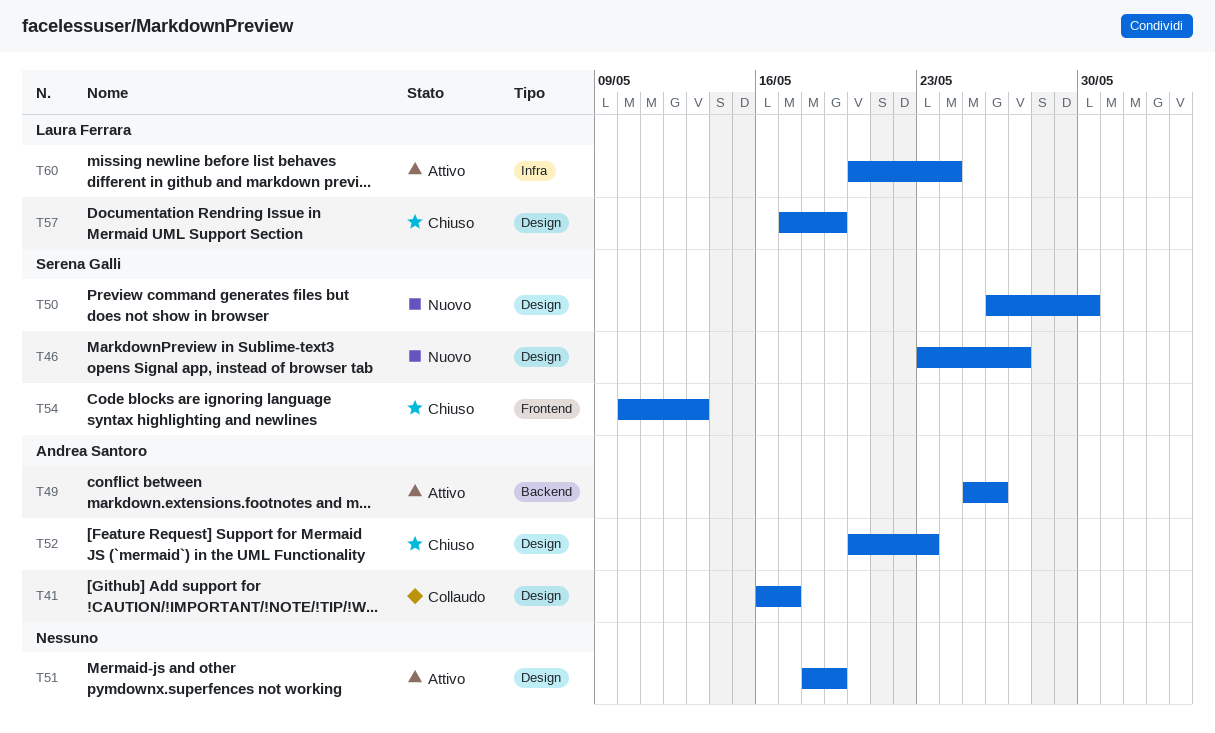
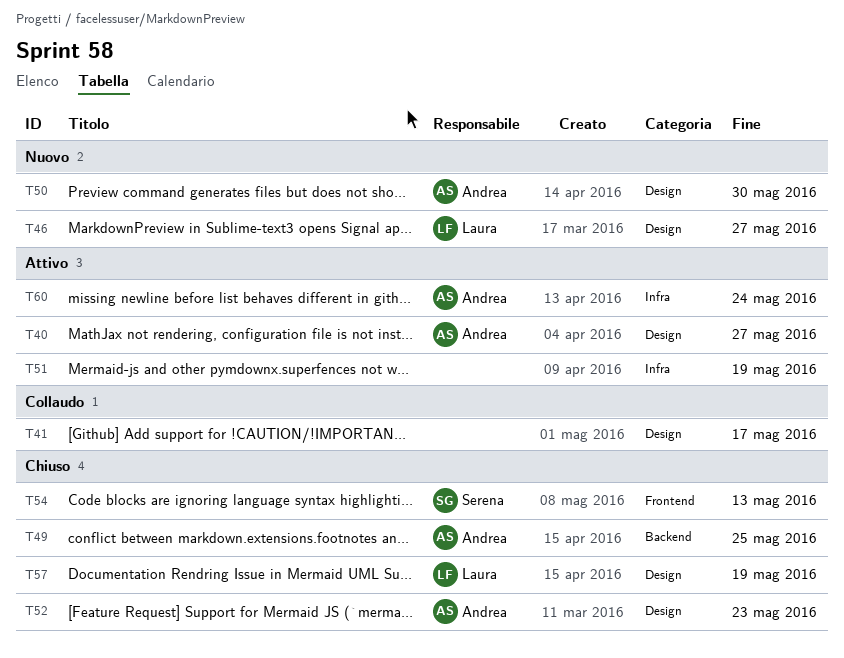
T40: none -> present
T41, owner: Andrea Santoro -> none
T46, owner: Serena Galli -> Laura Ferrara
T49, status: Attivo -> Chiuso
T49, due: May 26 -> May 25
T50, owner: Serena Galli -> Andrea Santoro
T51, label: Design -> Infra
T60, owner: Laura Ferrara -> Andrea Santoro

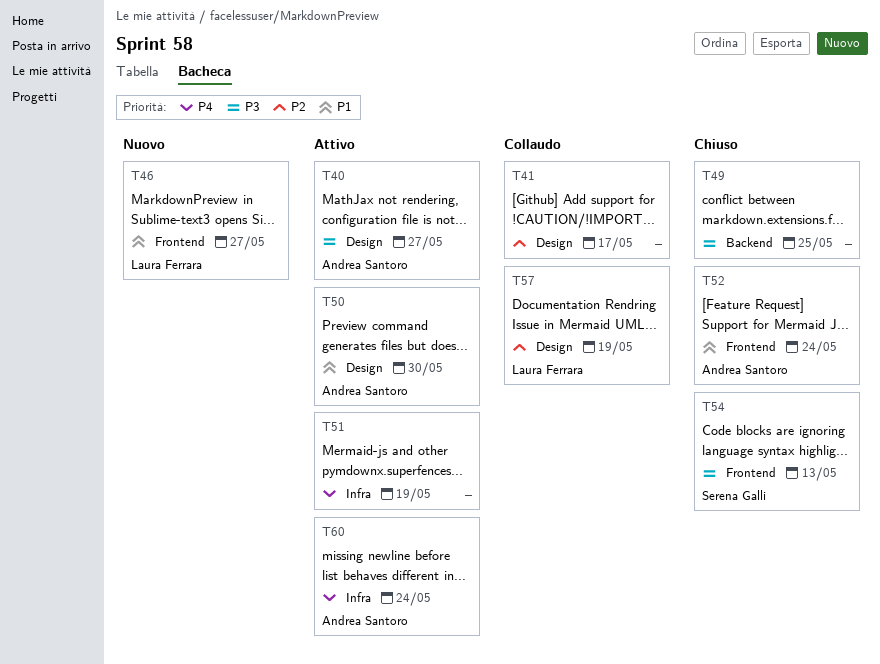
T46, label: Design -> Frontend
T49, owner: Andrea Santoro -> none
T50, status: Nuovo -> Attivo
T52, label: Design -> Frontend
T52, due: May 23 -> May 24
T57, status: Chiuso -> Collaudo

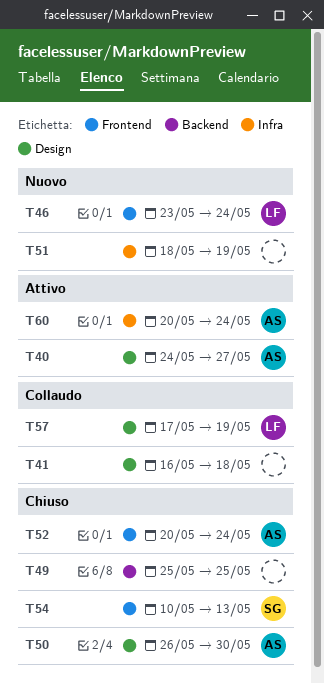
T41, due: May 17 -> May 18
T46, due: May 27 -> May 24
T50, status: Attivo -> Chiuso
T51, status: Attivo -> Nuovo

